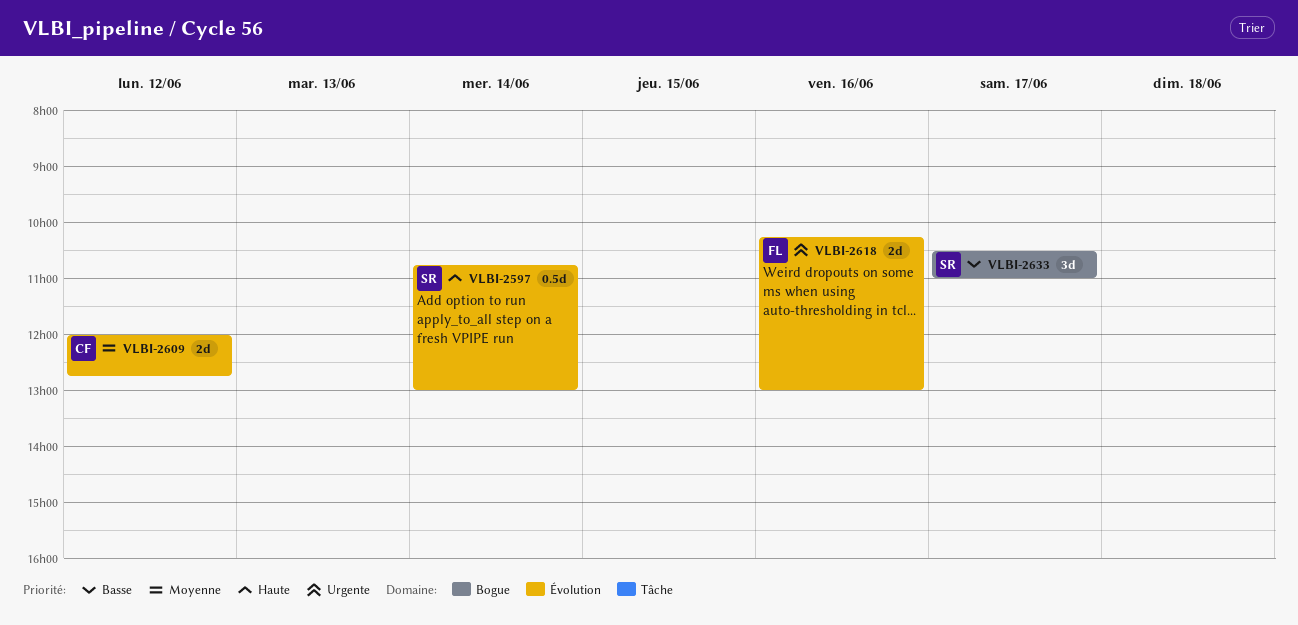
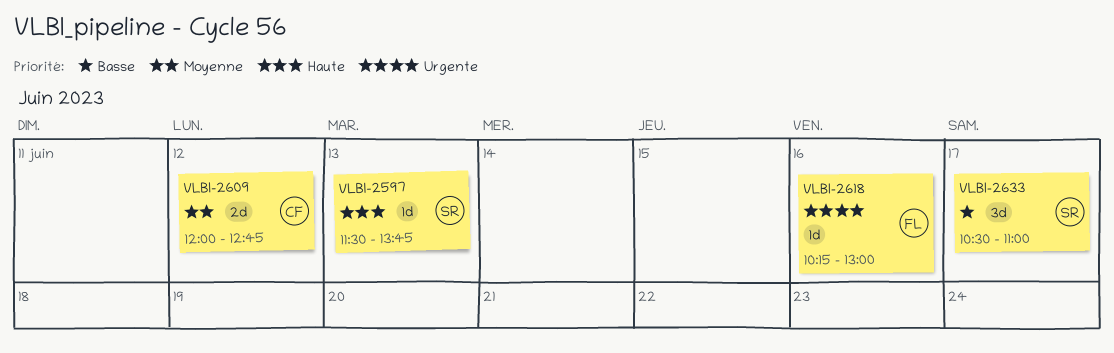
VLBI-2597, estimate: 0.5d -> 1d
VLBI-2597, day: Jun 14 -> Jun 13
VLBI-2597, begins: 10:45 -> 11:30
VLBI-2597, ends: 13:00 -> 13:45
VLBI-2618, estimate: 2d -> 1d

